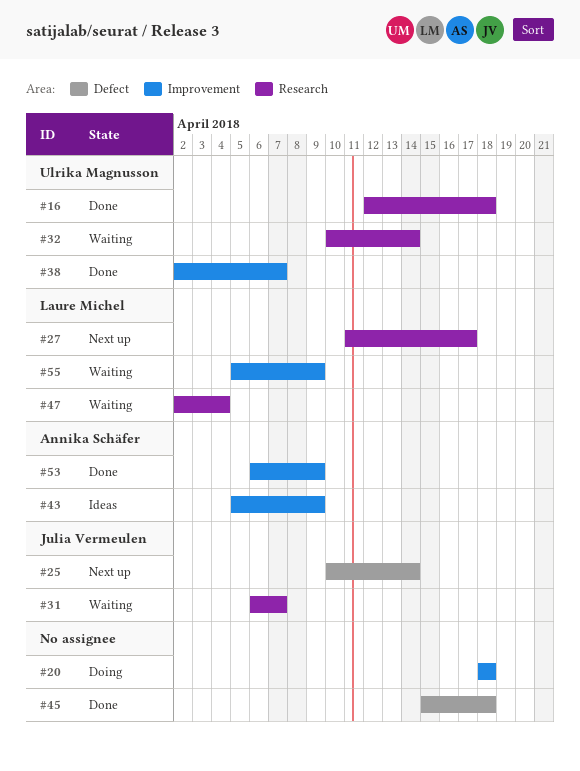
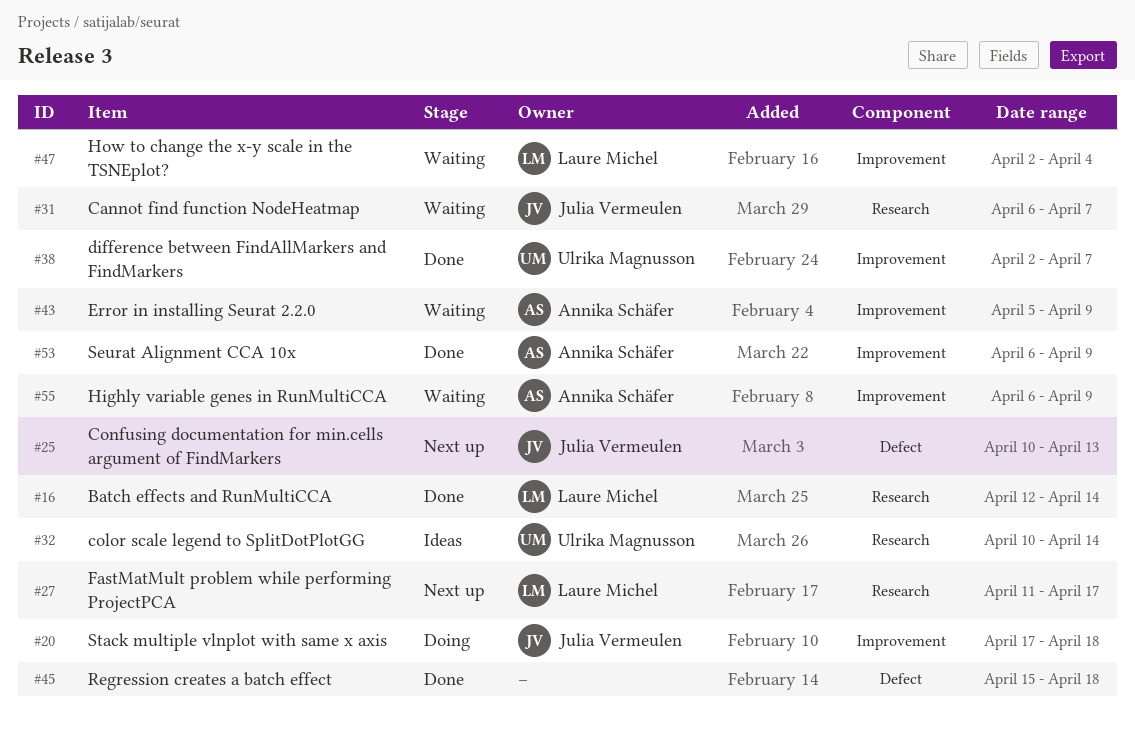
#16, owner: Ulrika Magnusson -> Laure Michel
#16, due: Apr 18 -> Apr 14
#20, owner: none -> Julia Vermeulen
#20, start: Apr 18 -> Apr 17
#25, due: Apr 14 -> Apr 13
#32, status: Waiting -> Ideas
#43, status: Ideas -> Waiting
#47, label: Research -> Improvement
#55, owner: Laure Michel -> Annika Schäfer
#55, start: Apr 5 -> Apr 6

